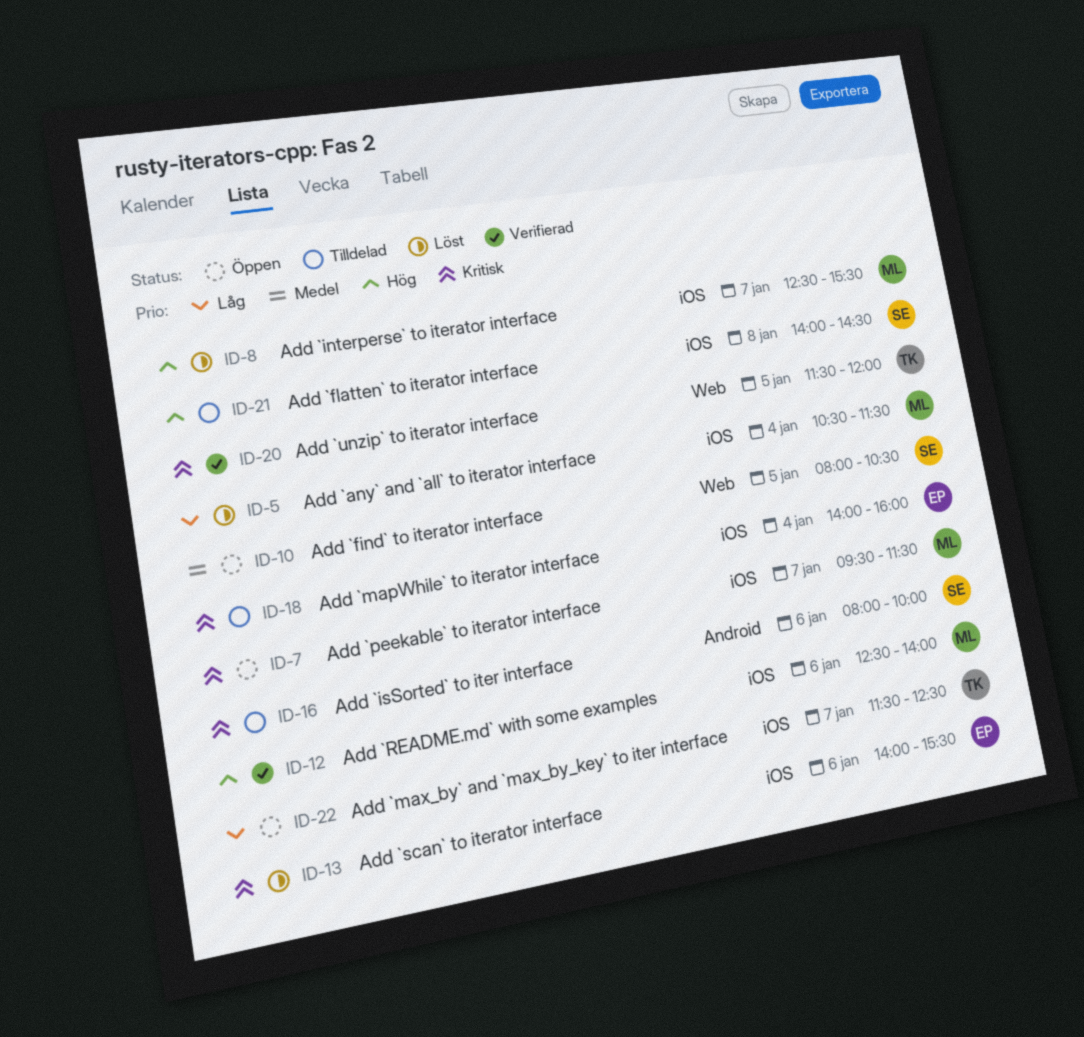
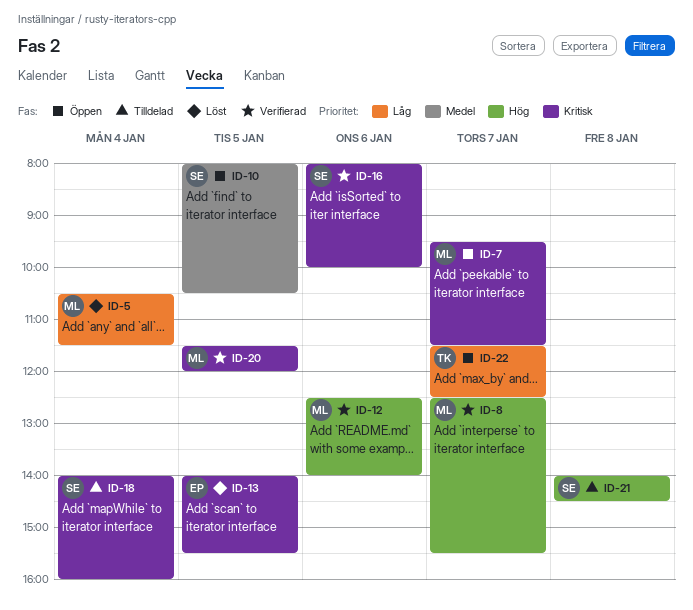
ID-8, status: Löst -> Verifierad
ID-13, day: Jan 6 -> Jan 5
ID-16, status: Tilldelad -> Verifierad
ID-18, owner: EP -> SE
ID-20, owner: TK -> ML

